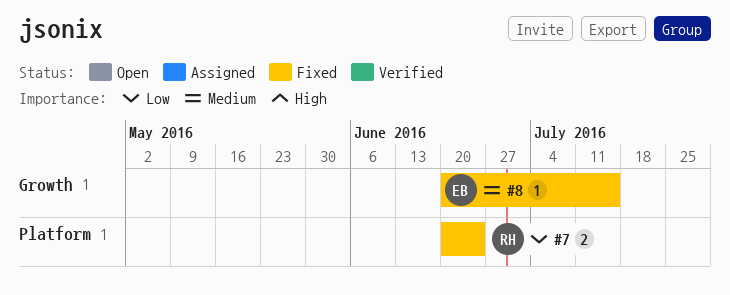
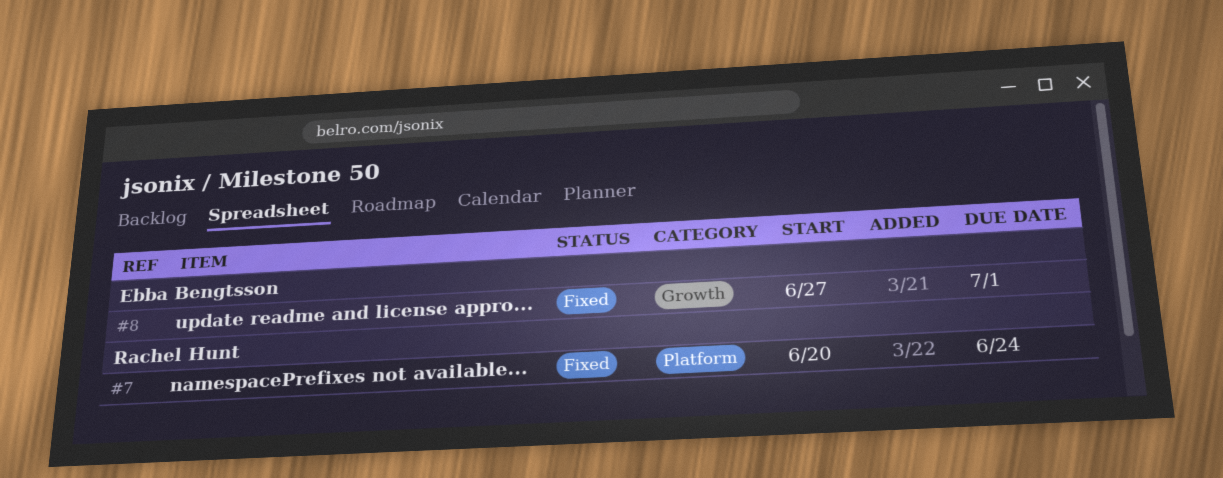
#8, start: Jun 20 -> Jun 27
#8, due: Jul 15 -> Jul 1

